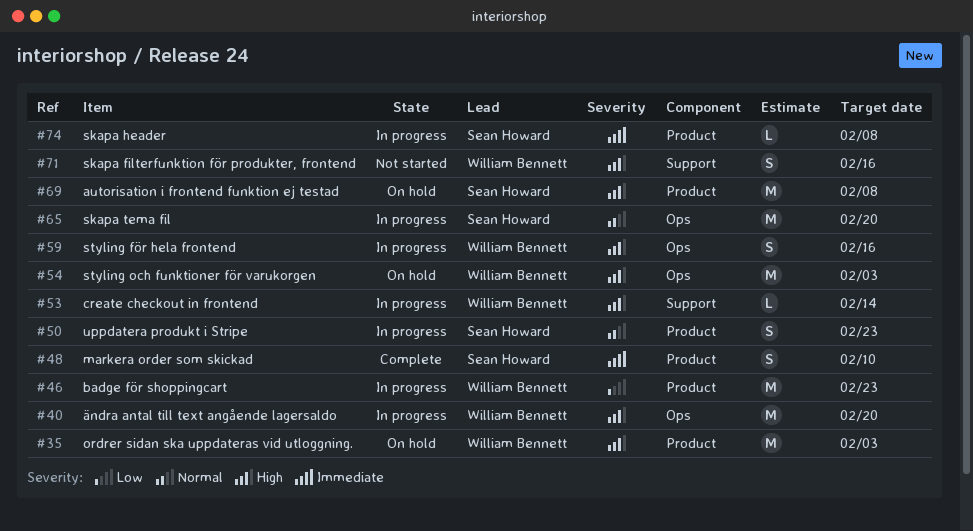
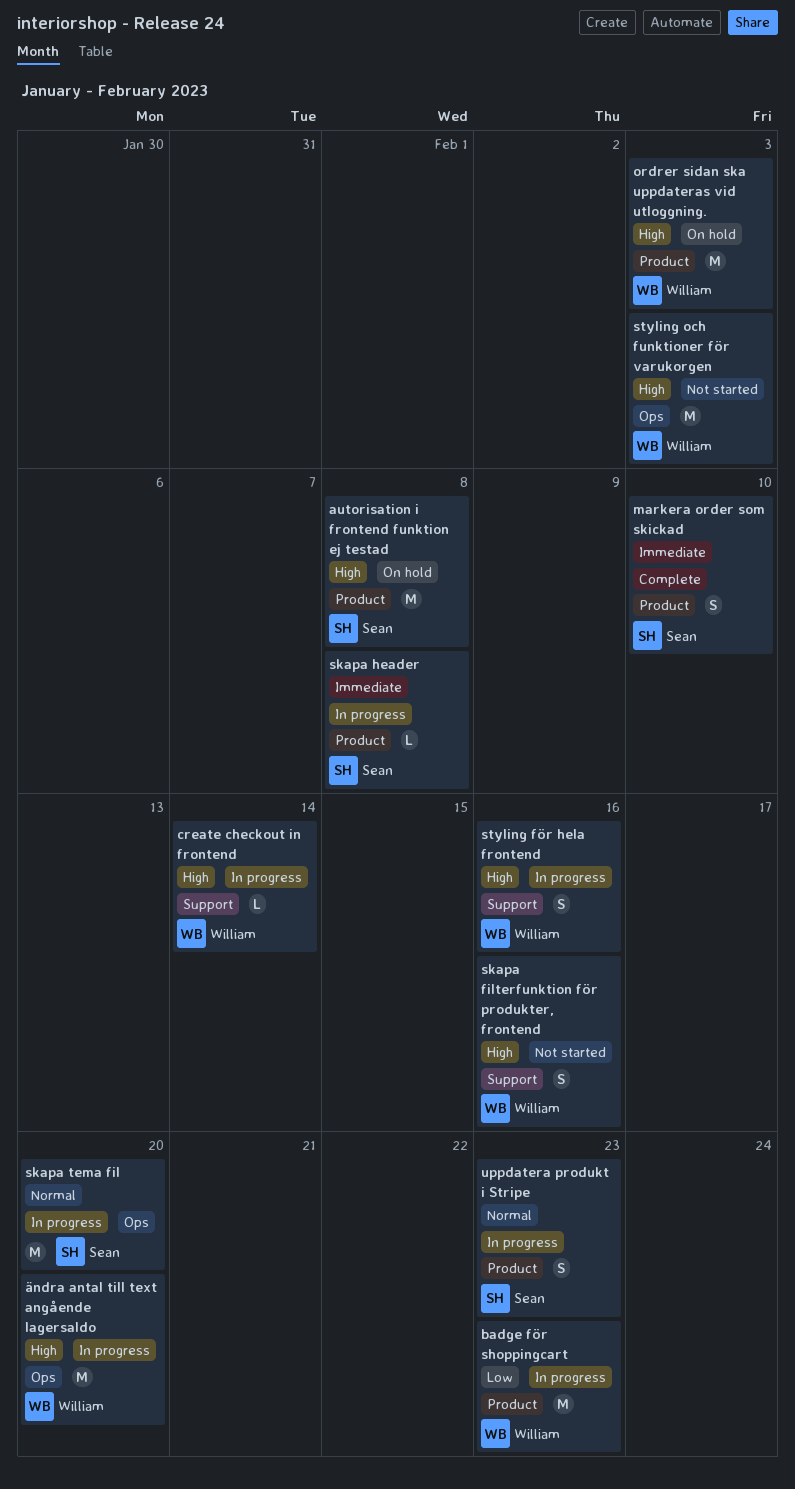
styling för hela frontend, label: Ops -> Support
styling och funktioner för varukorgen, status: On hold -> Not started

